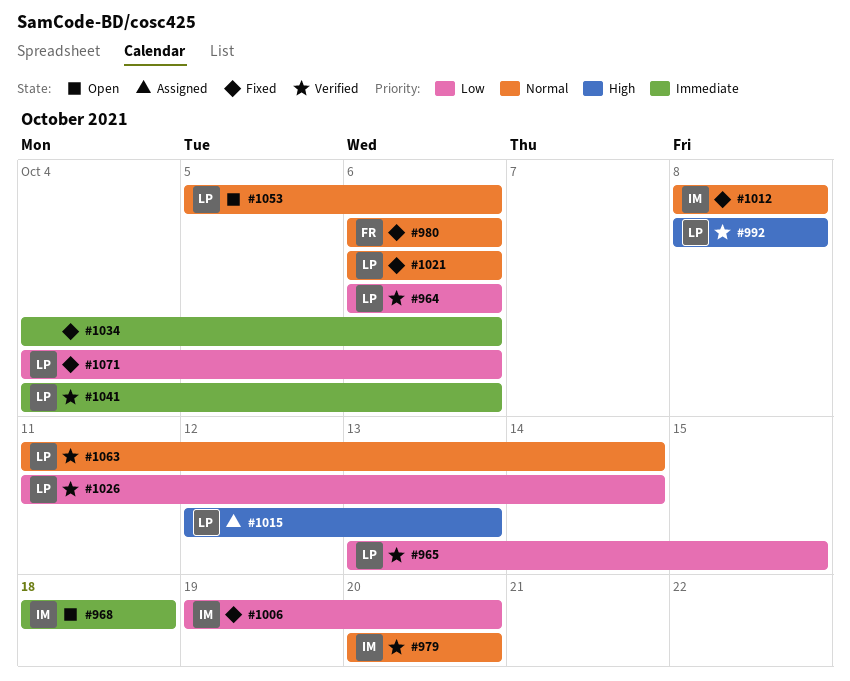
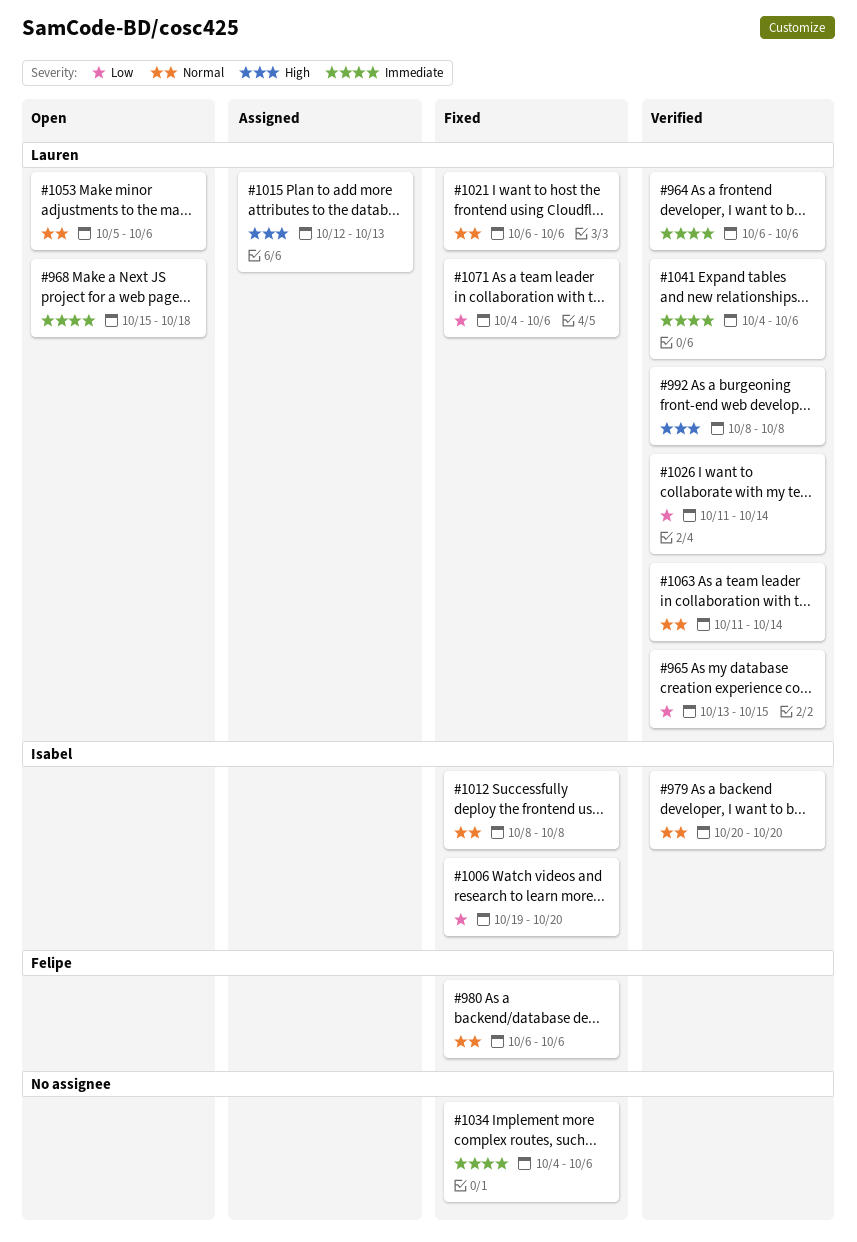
#964, priority: Low -> Immediate
#968, owner: Isabel -> Lauren
#968, start: Oct 18 -> Oct 15

